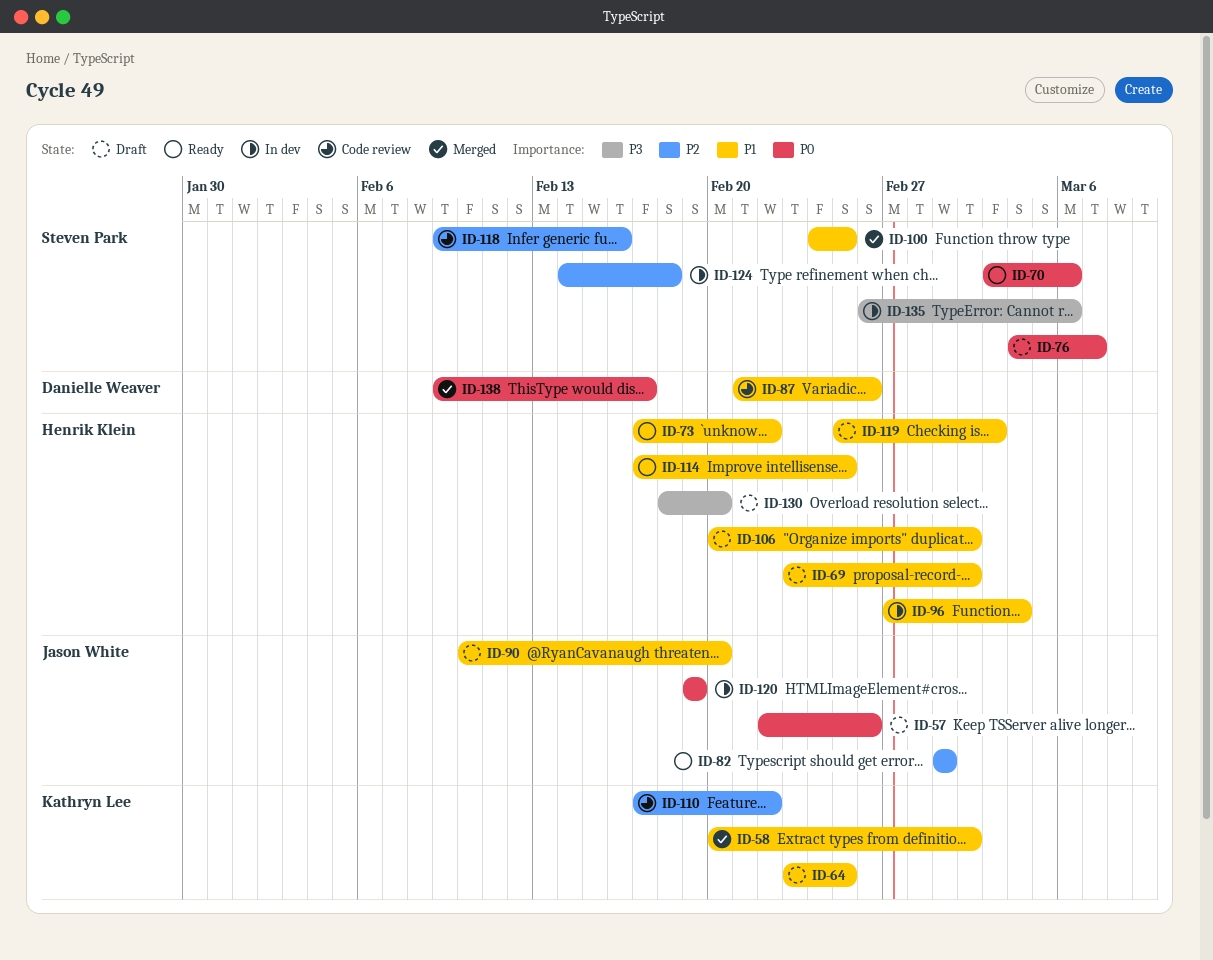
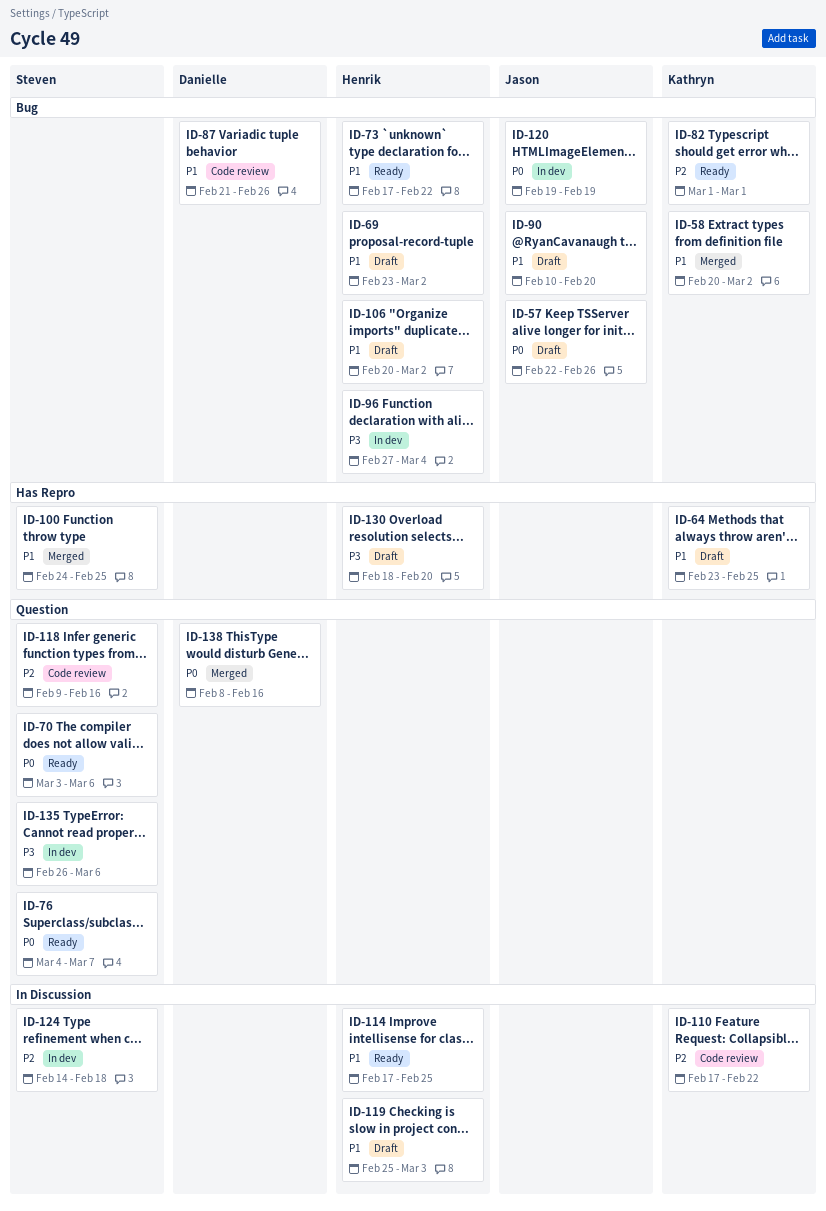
ID-76, status: Draft -> Ready
ID-82, owner: Jason White -> Kathryn Lee
ID-96, priority: P1 -> P3
ID-138, start: Feb 9 -> Feb 8
ID-138, due: Feb 17 -> Feb 16

